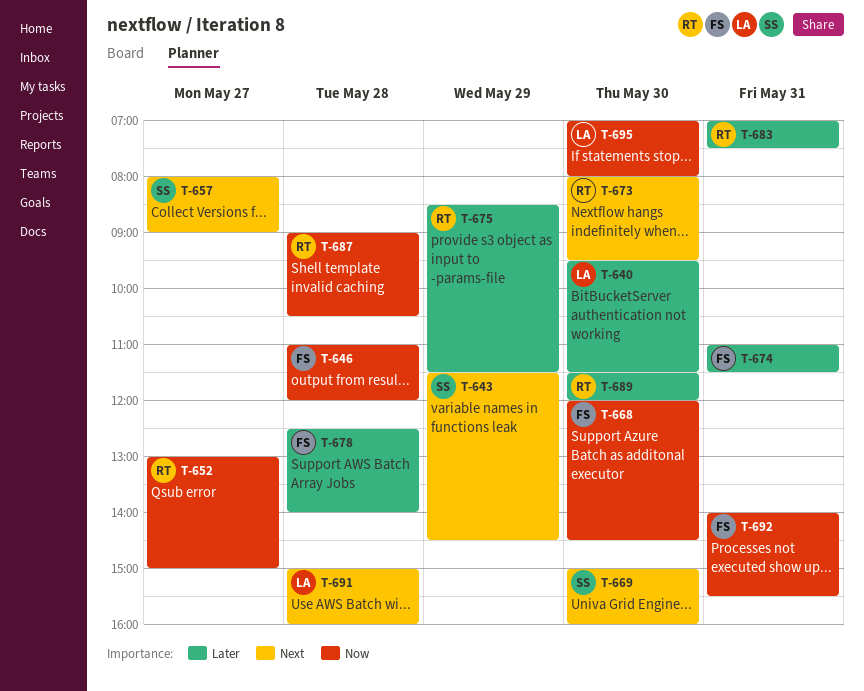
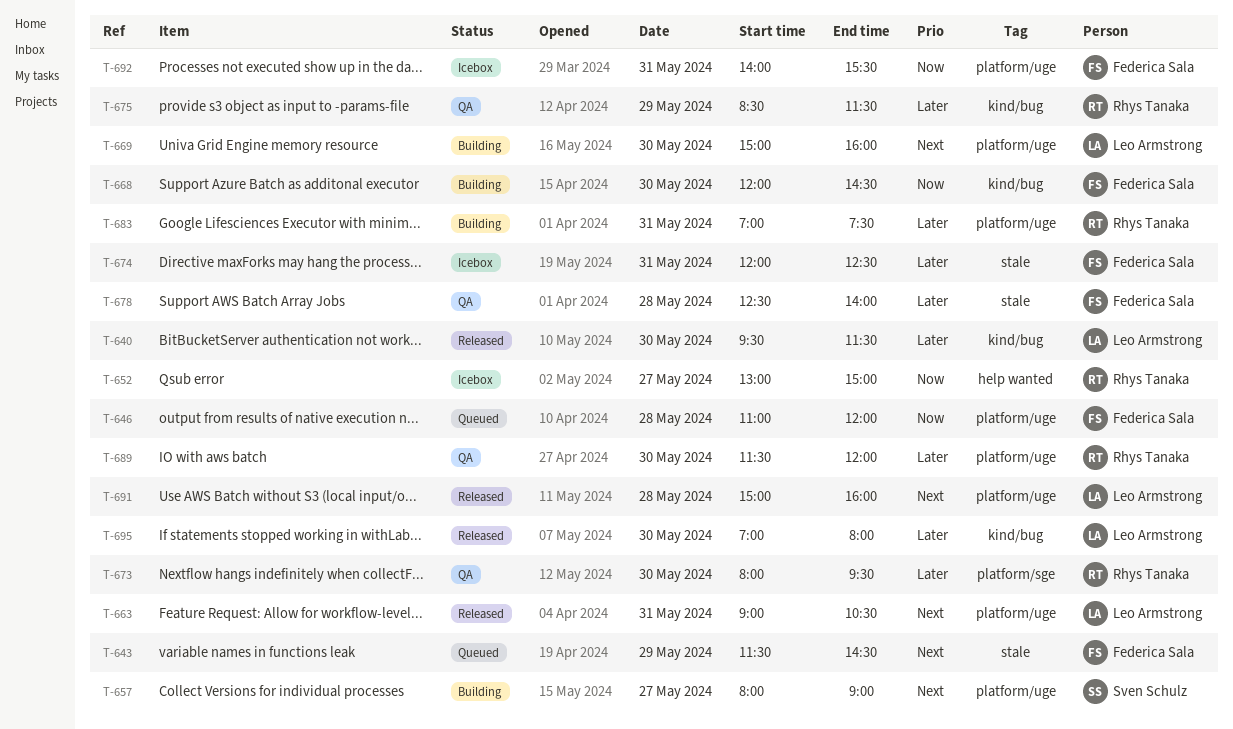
T-643, owner: Sven Schulz -> Federica Sala
T-663: none -> present
T-669, owner: Sven Schulz -> Leo Armstrong
T-673, priority: Next -> Later
T-674, begins: 11:00 -> 12:00
T-674, ends: 11:30 -> 12:30
T-687: present -> none
T-695, priority: Now -> Later

